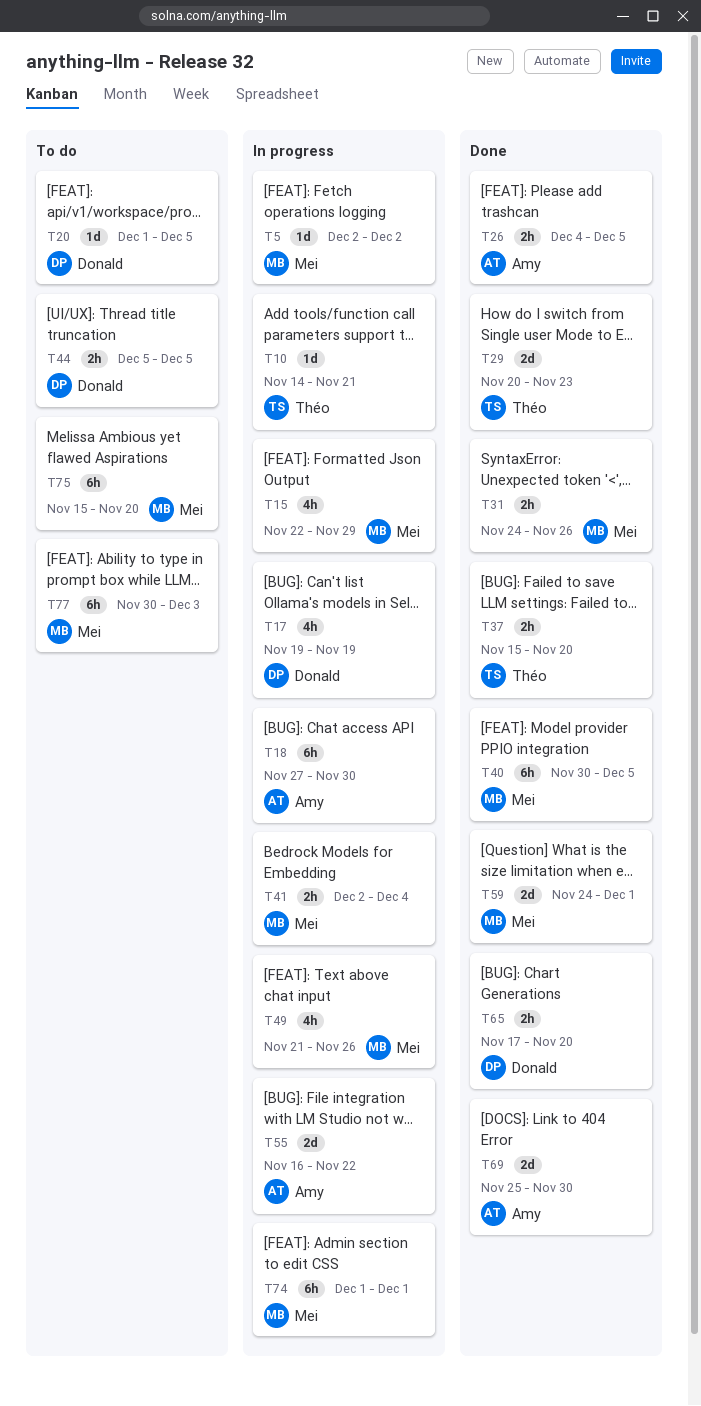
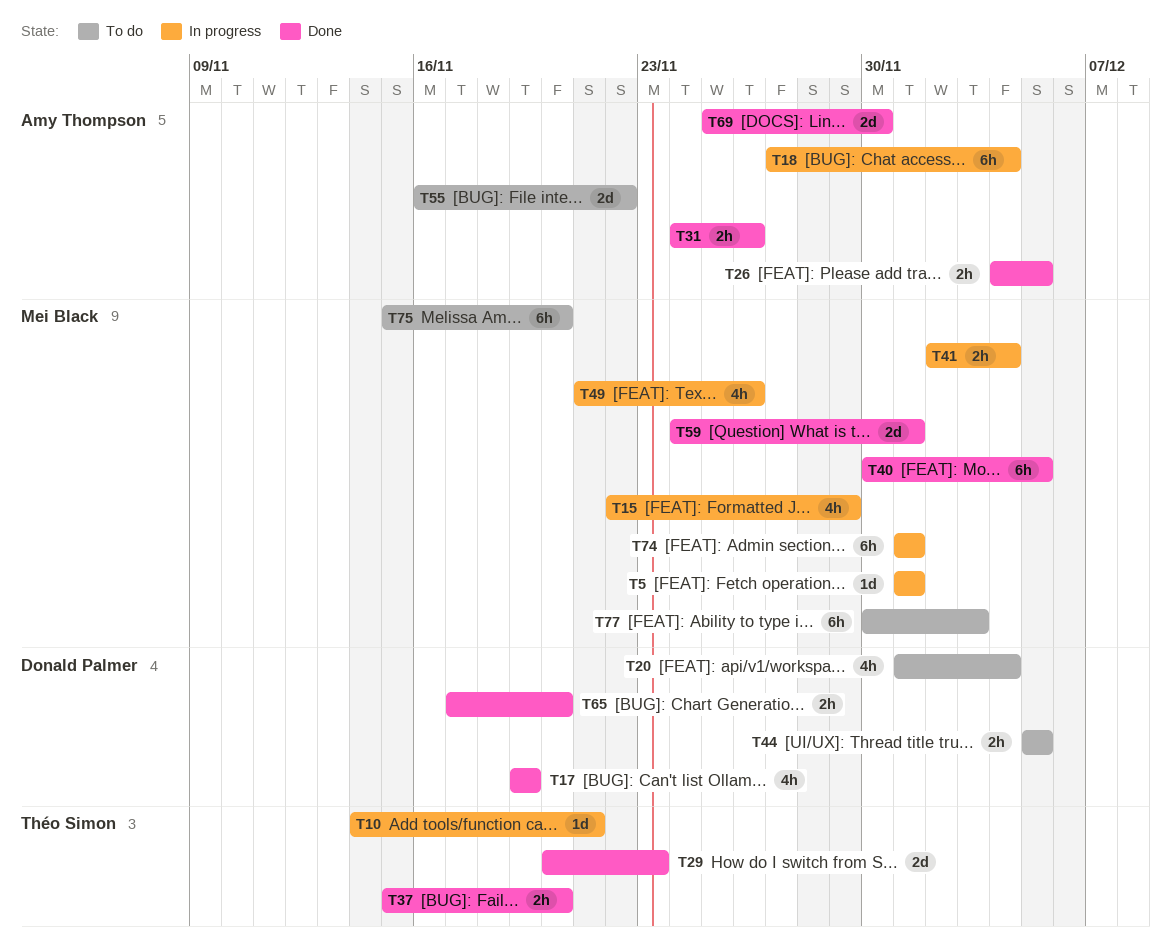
T5, start: Dec 2 -> Dec 1
T5, due: Dec 2 -> Dec 1
T17, status: In progress -> Done
T18, due: Nov 30 -> Dec 4
T20, estimate: 1d -> 4h
T20, due: Dec 5 -> Dec 4
T31, owner: Mei Black -> Amy Thompson
T55, status: In progress -> To do

